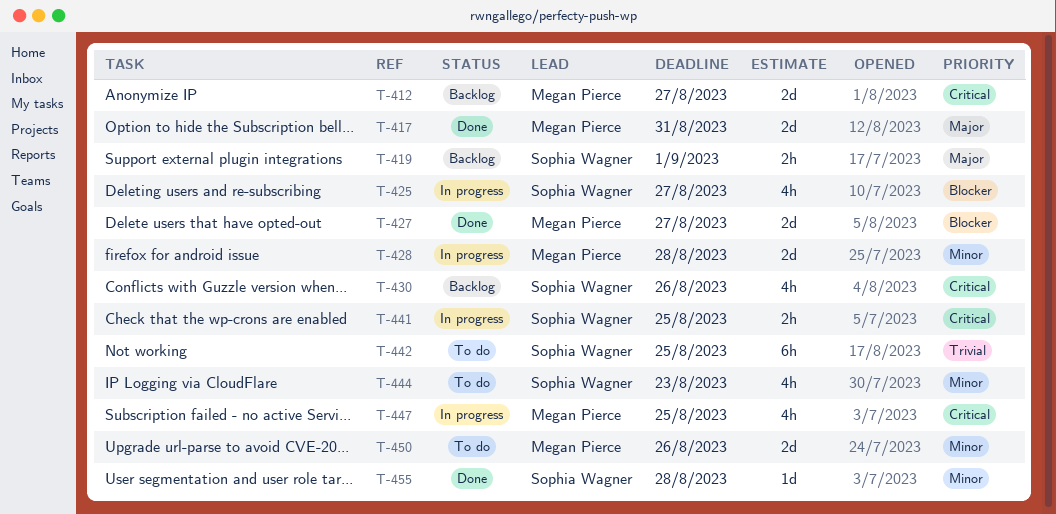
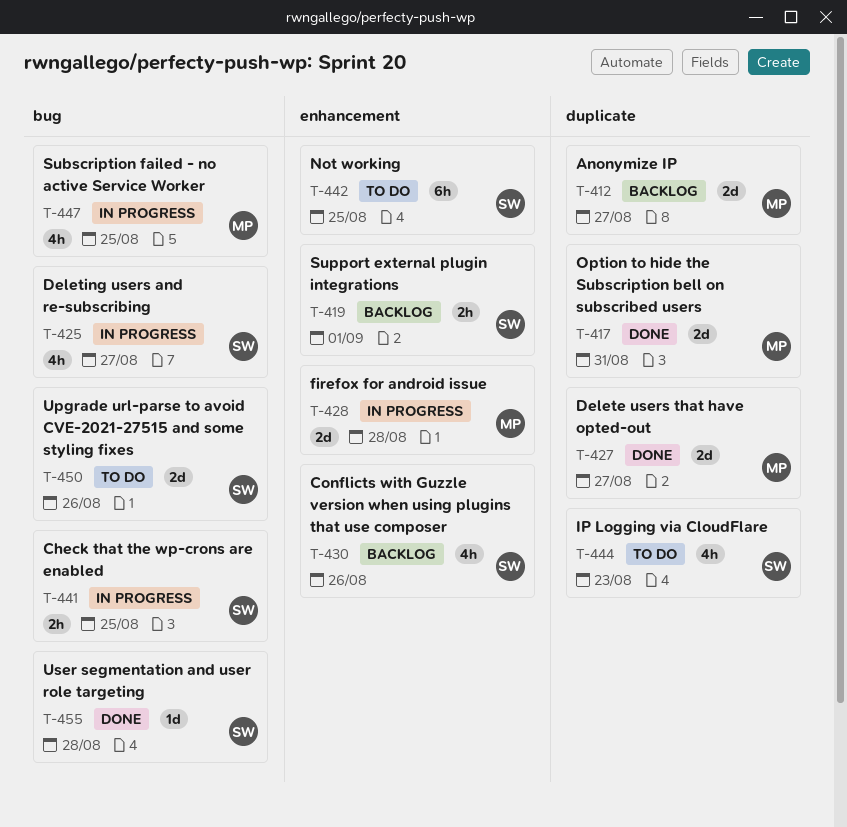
T-450, owner: Megan Pierce -> Sophia Wagner

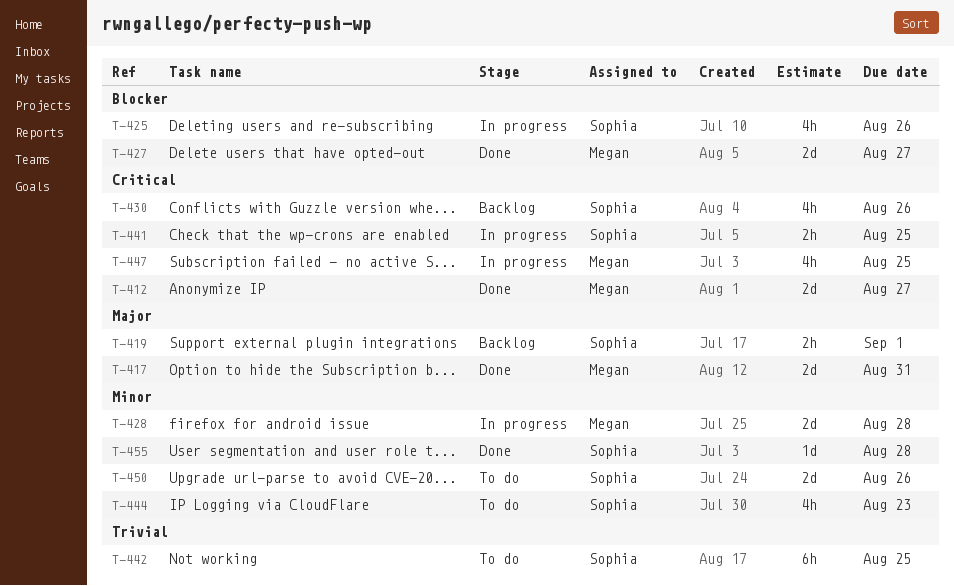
T-412, status: Backlog -> Done
T-425, due: Aug 27 -> Aug 26

